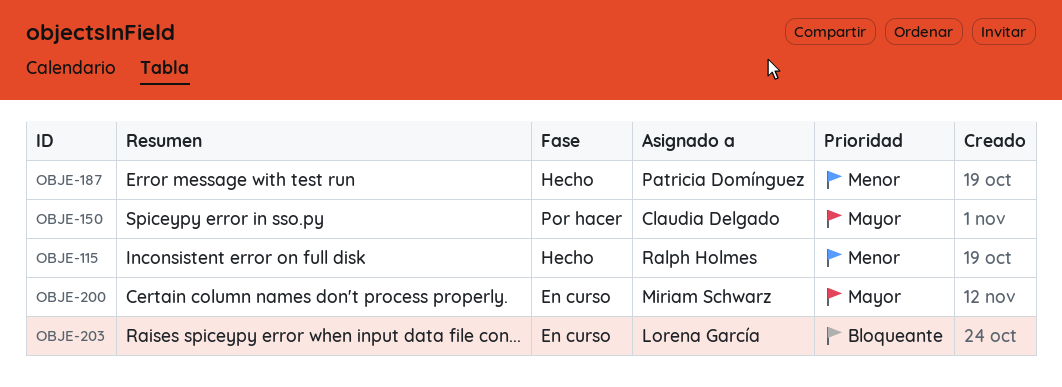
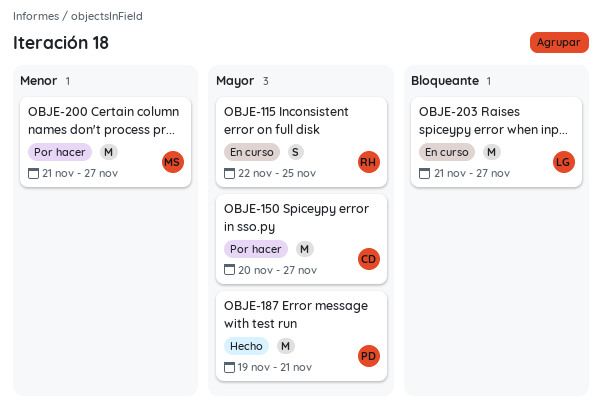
OBJE-115, status: Hecho -> En curso
OBJE-115, priority: Menor -> Mayor
OBJE-187, priority: Menor -> Mayor
OBJE-200, status: En curso -> Por hacer
OBJE-200, priority: Mayor -> Menor

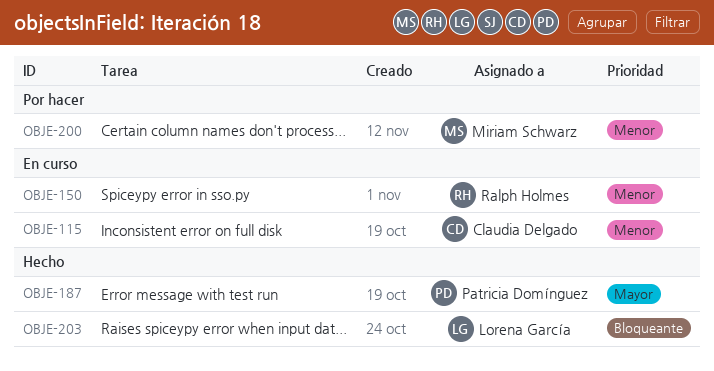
OBJE-115, owner: Ralph Holmes -> Claudia Delgado
OBJE-115, priority: Mayor -> Menor
OBJE-150, status: Por hacer -> En curso
OBJE-150, owner: Claudia Delgado -> Ralph Holmes
OBJE-150, priority: Mayor -> Menor
OBJE-203, status: En curso -> Hecho

